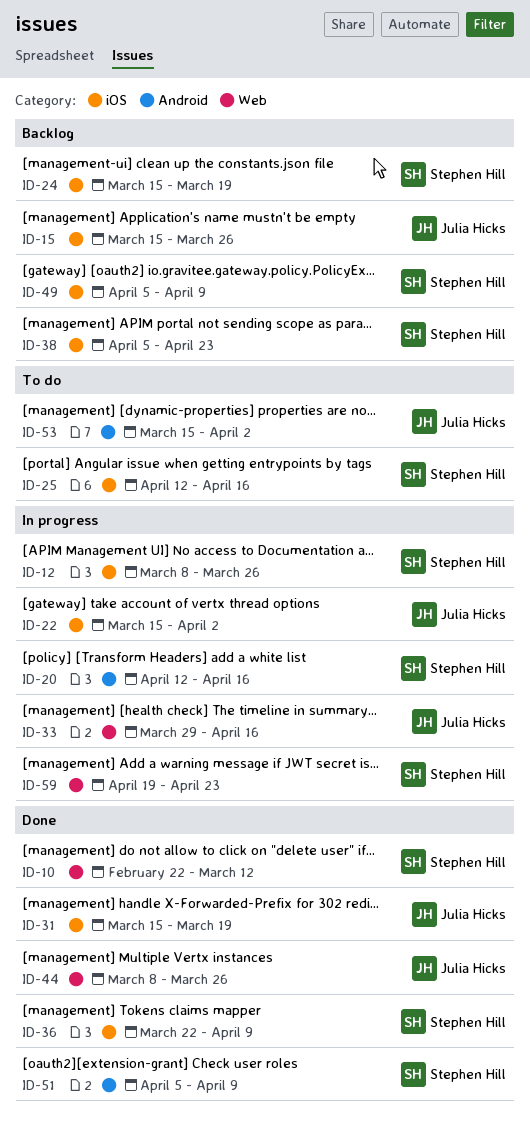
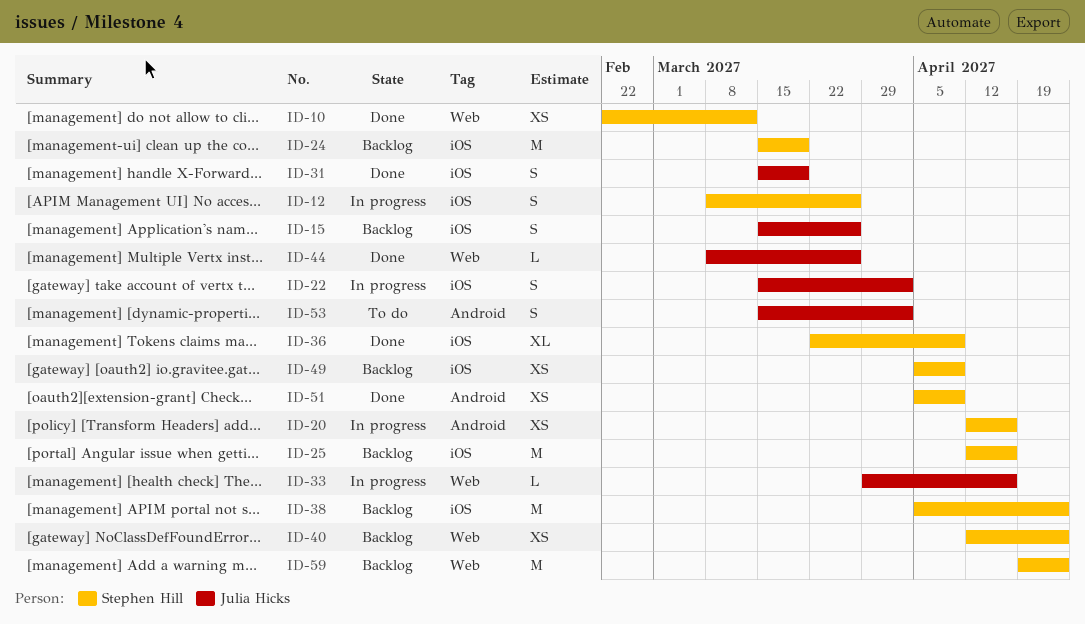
ID-25, status: To do -> Backlog
ID-40: none -> present
ID-59, status: In progress -> Backlog

